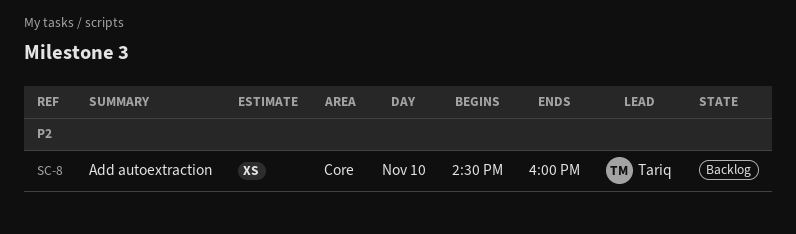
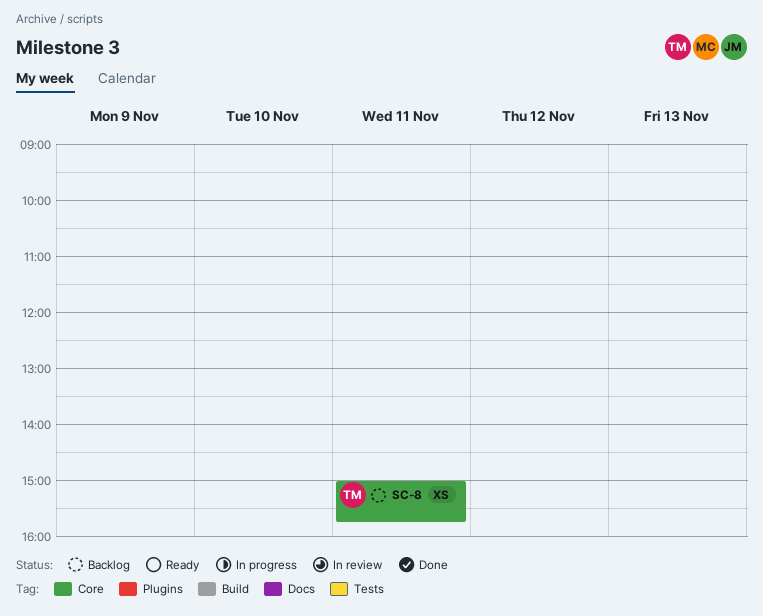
SC-8, day: Nov 10 -> Nov 11
SC-8, begins: 14:30 -> 15:00
SC-8, ends: 16:00 -> 15:45

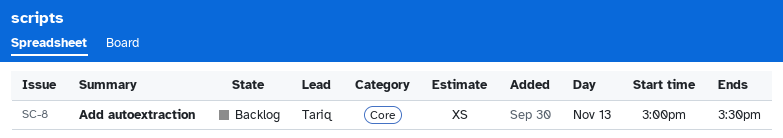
SC-8, day: Nov 11 -> Nov 13
SC-8, ends: 15:45 -> 15:30

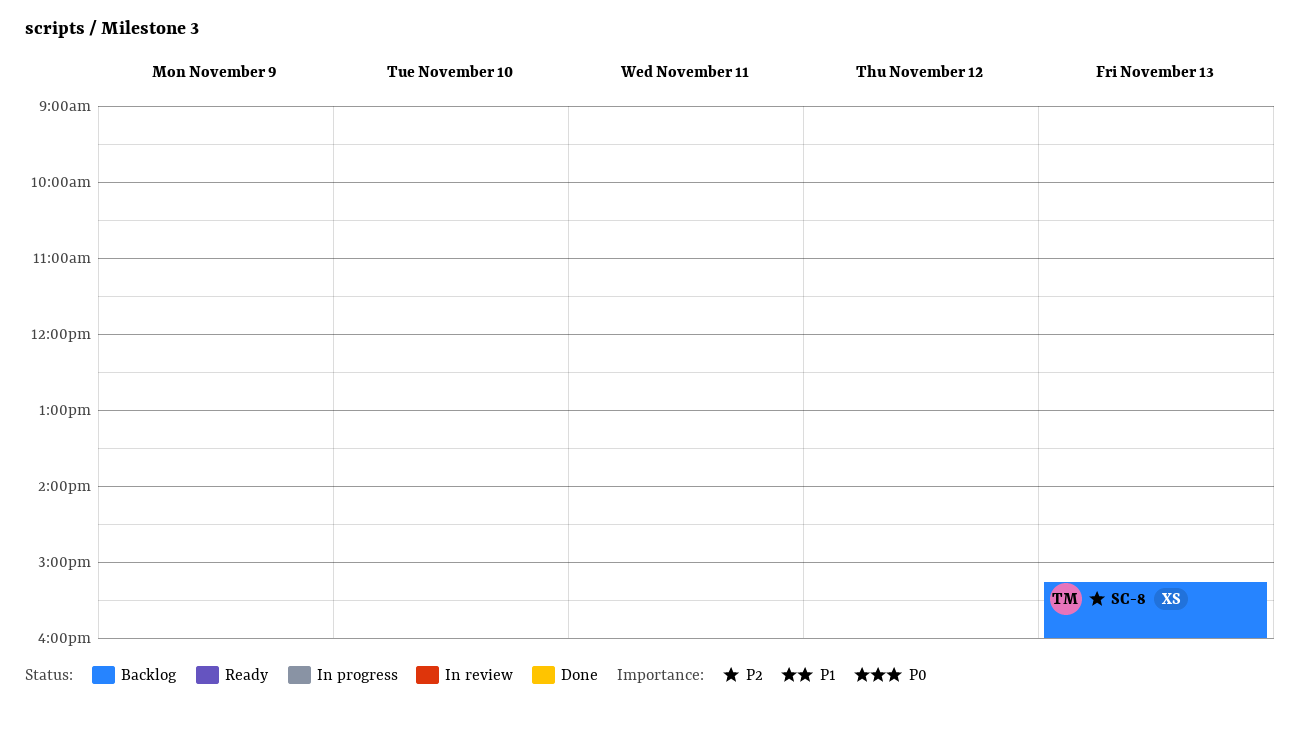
SC-8, begins: 15:00 -> 15:15
SC-8, ends: 15:30 -> 16:00

